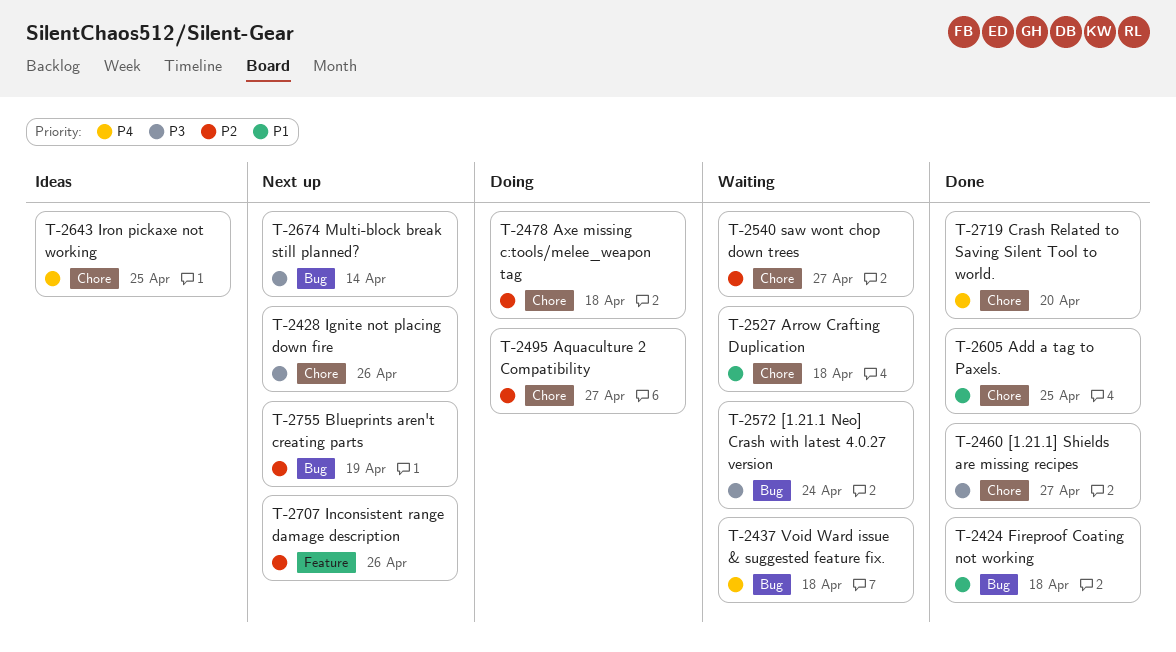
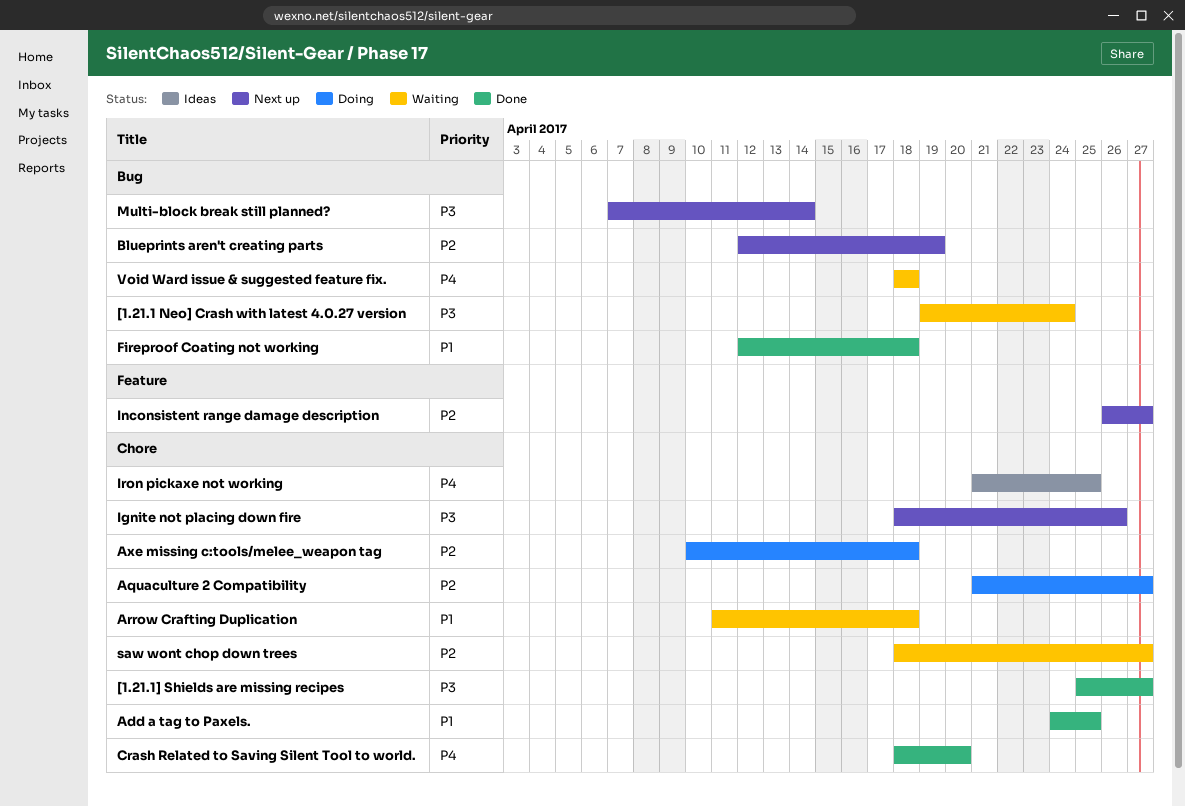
Inconsistent range damage description, due: Apr 26 -> Apr 27

